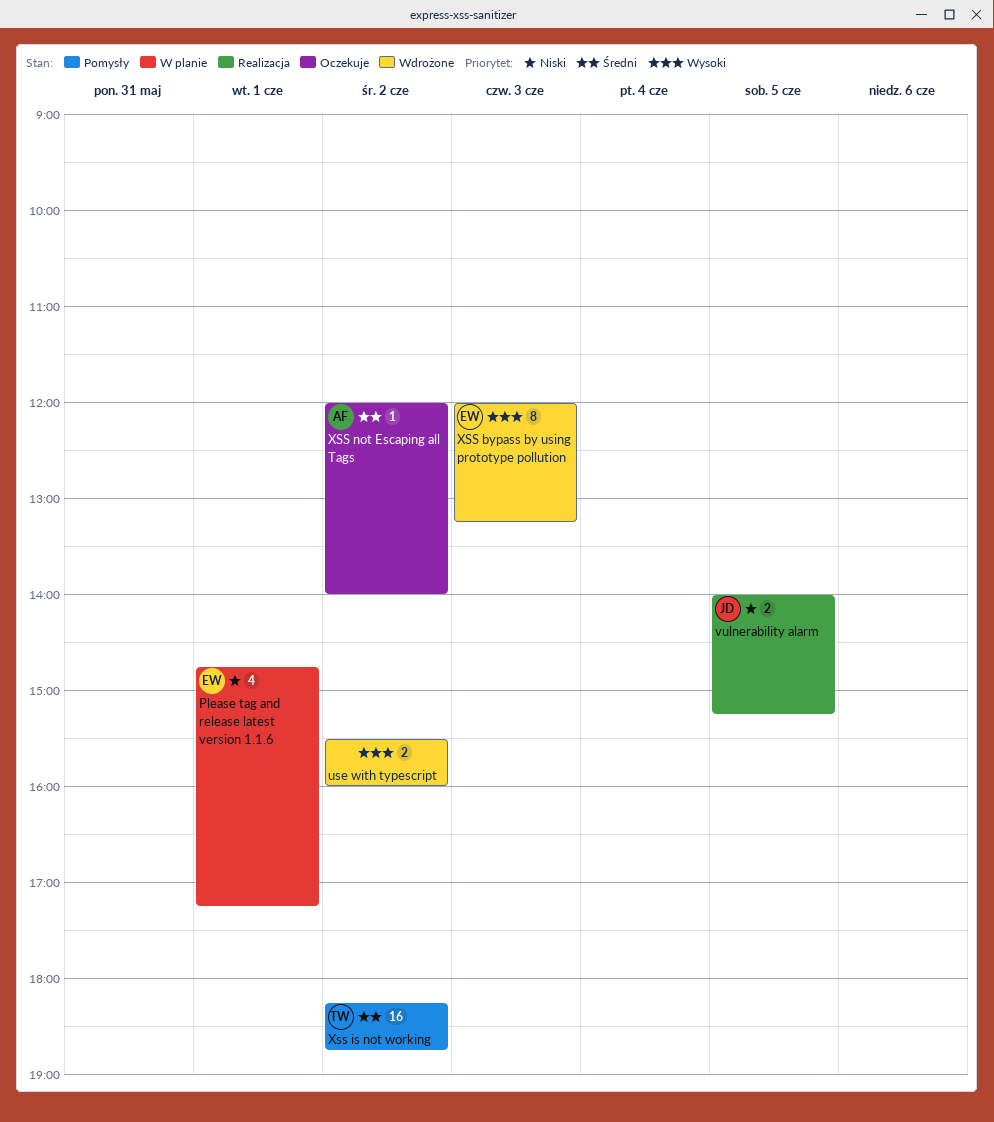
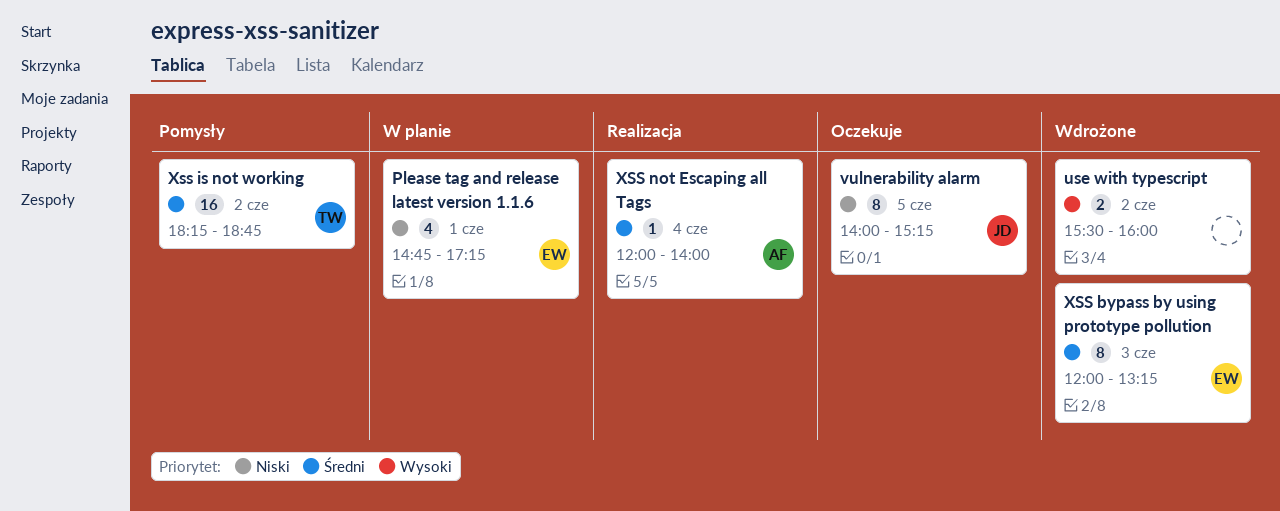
vulnerability alarm, status: Realizacja -> Oczekuje
vulnerability alarm, estimate: 2 -> 8
XSS bypass by using prototype pollution, priority: Wysoki -> Średni
XSS not Escaping all Tags, status: Oczekuje -> Realizacja
XSS not Escaping all Tags, day: Jun 2 -> Jun 4

